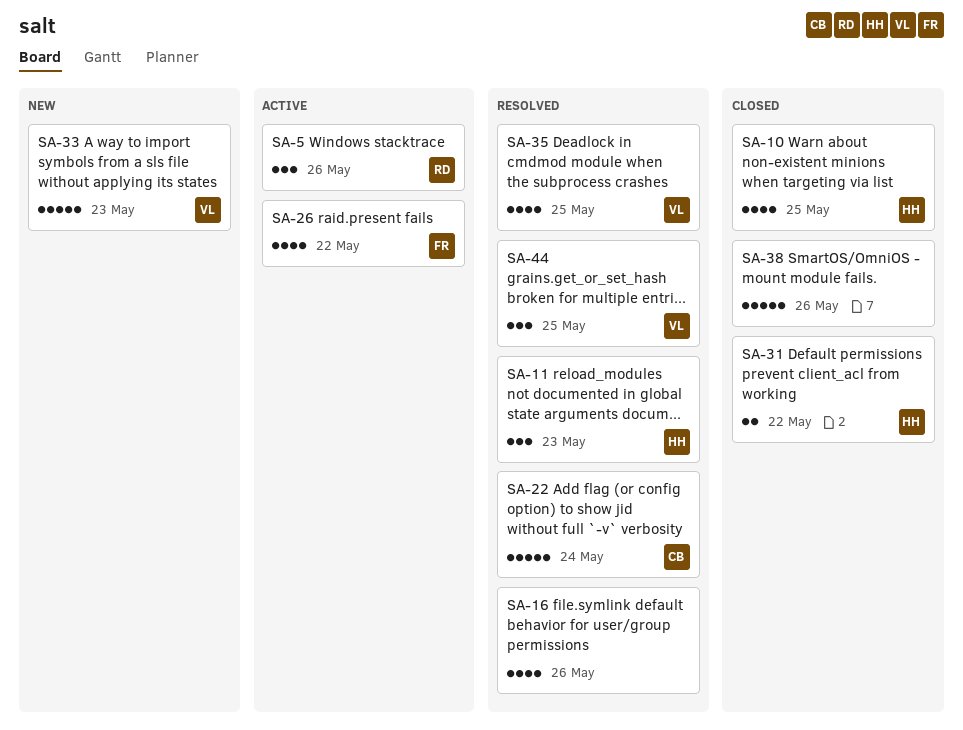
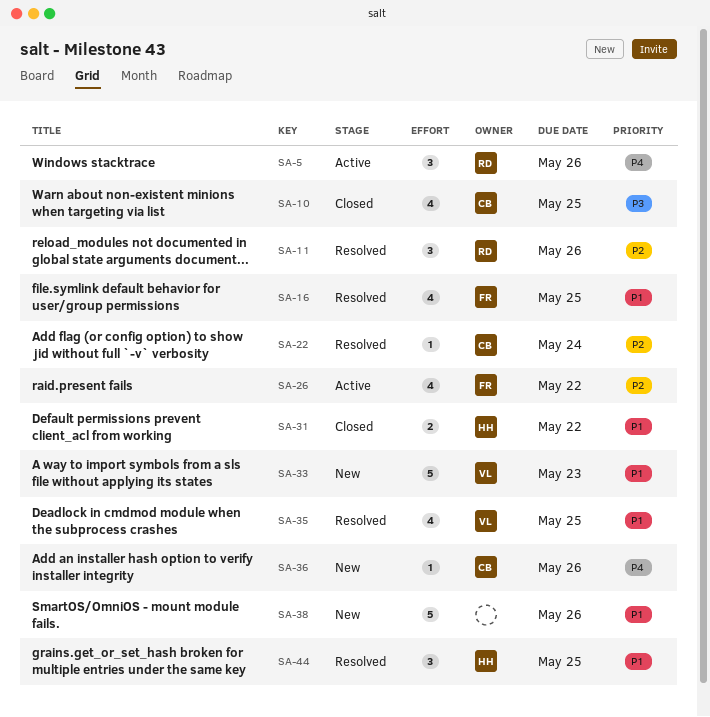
SA-10, owner: HH -> CB
SA-11, owner: HH -> RD
SA-11, due: May 23 -> May 26
SA-16, owner: none -> FR
SA-16, due: May 26 -> May 25
SA-22, estimate: 5 -> 1
SA-36: none -> present
SA-38, status: Closed -> New
SA-44, owner: VL -> HH

